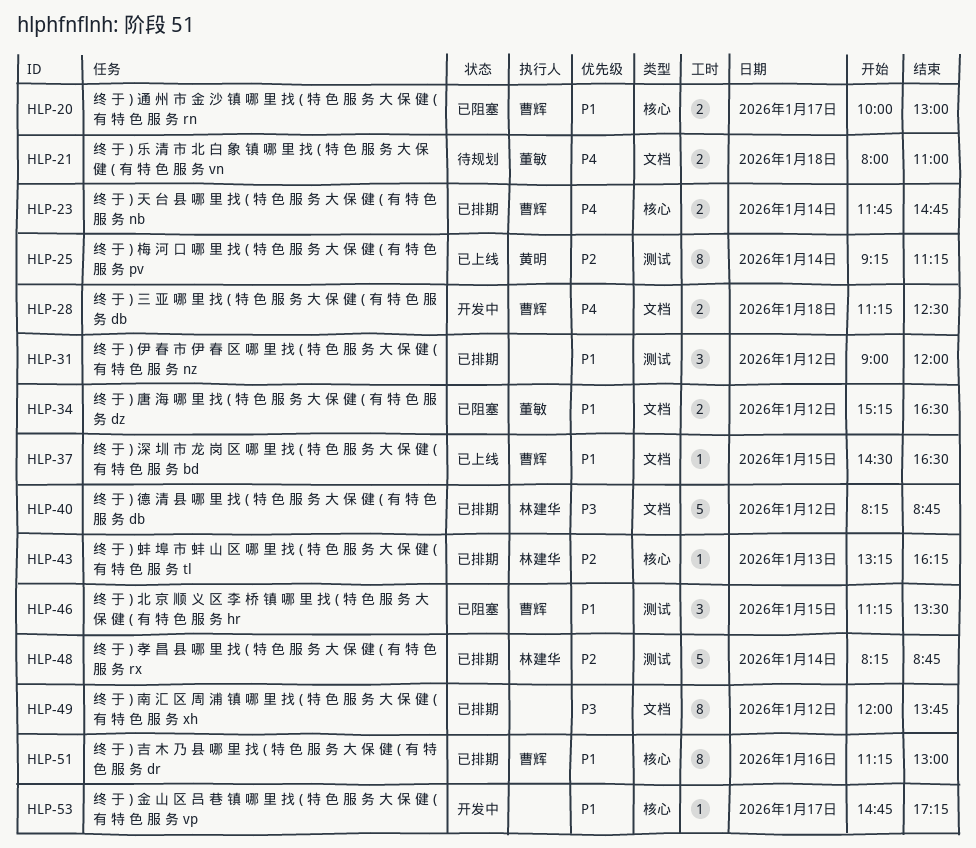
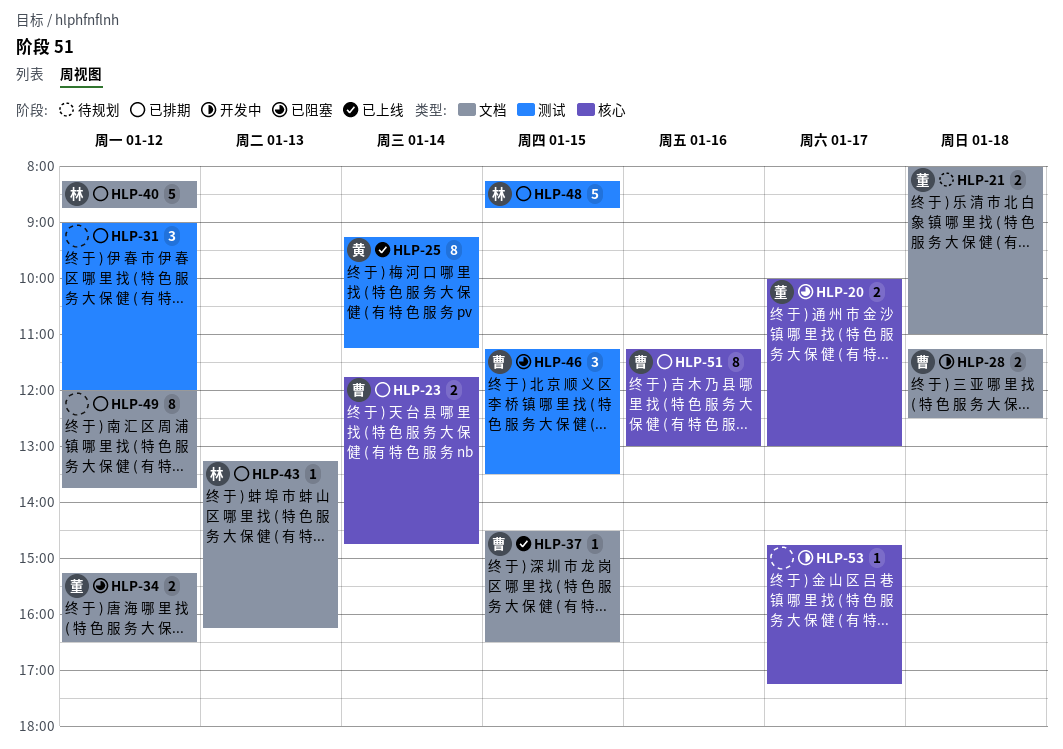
HLP-20, owner: 曹辉 -> 董敏
HLP-43, label: 核心 -> 文档
HLP-48, day: Jan 14 -> Jan 15

